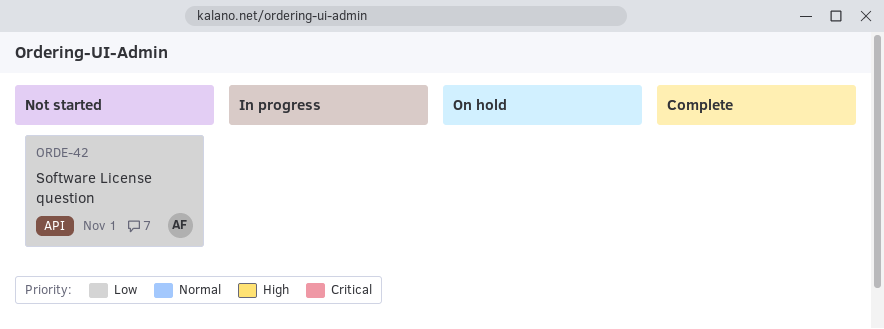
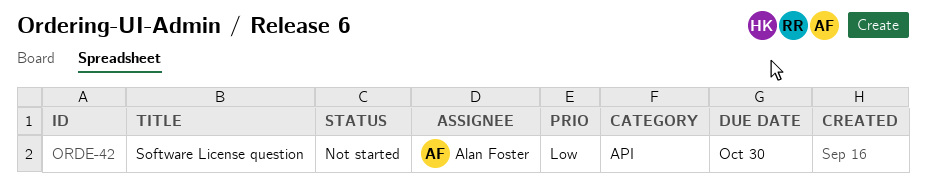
ORDE-42, due: Nov 1 -> Oct 30

